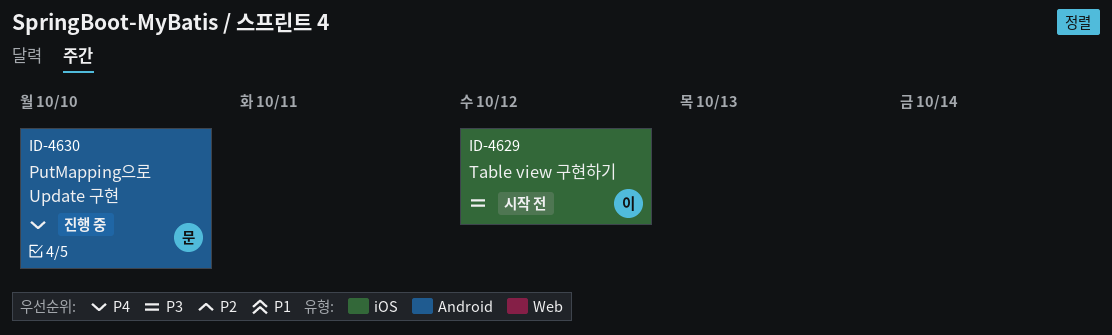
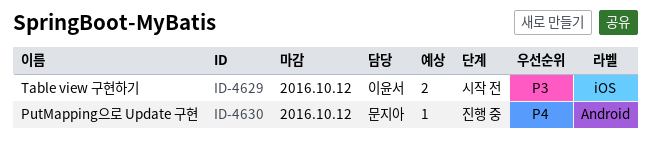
ID-4630, due: Oct 10 -> Oct 12

